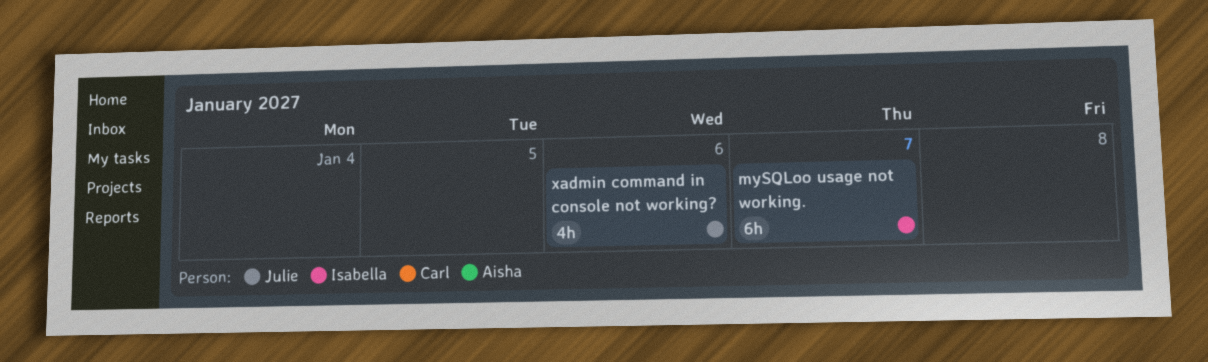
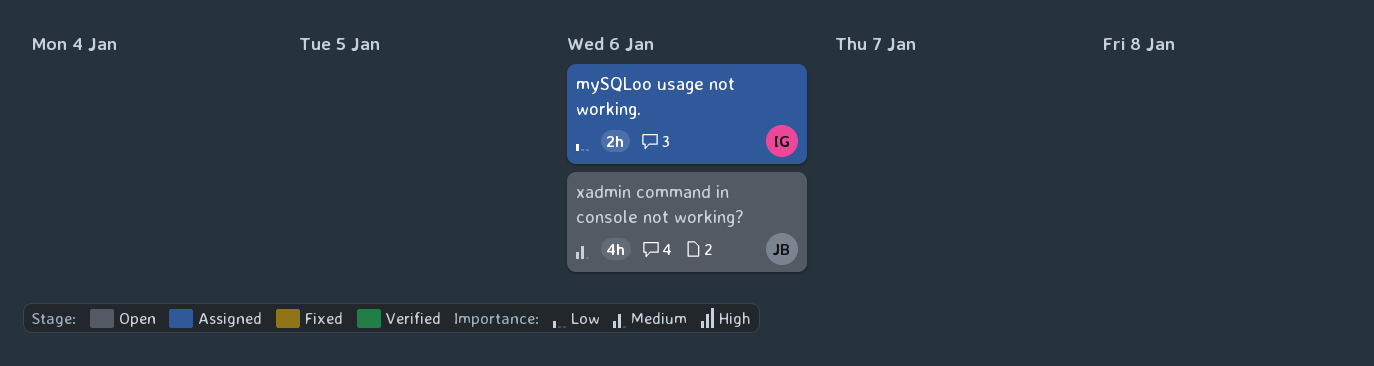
mySQLoo usage not working., estimate: 6h -> 2h
mySQLoo usage not working., due: Jan 7 -> Jan 6

